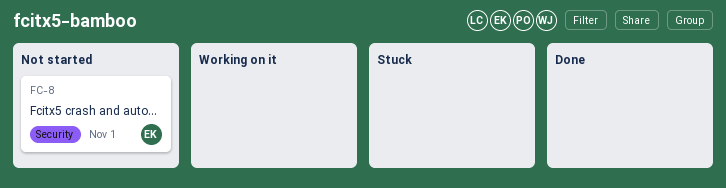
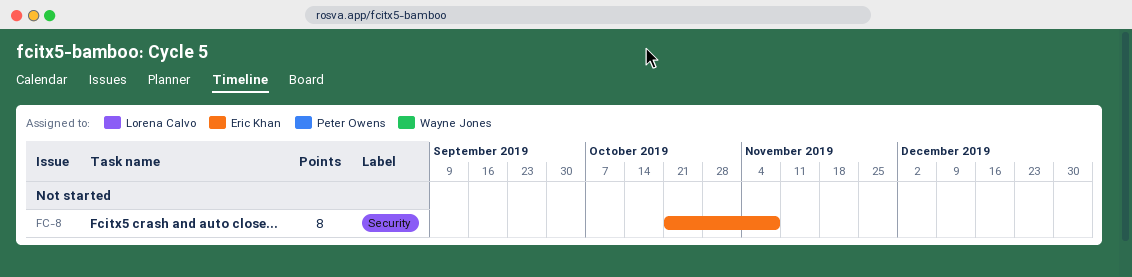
FC-8, due: Nov 1 -> Nov 8

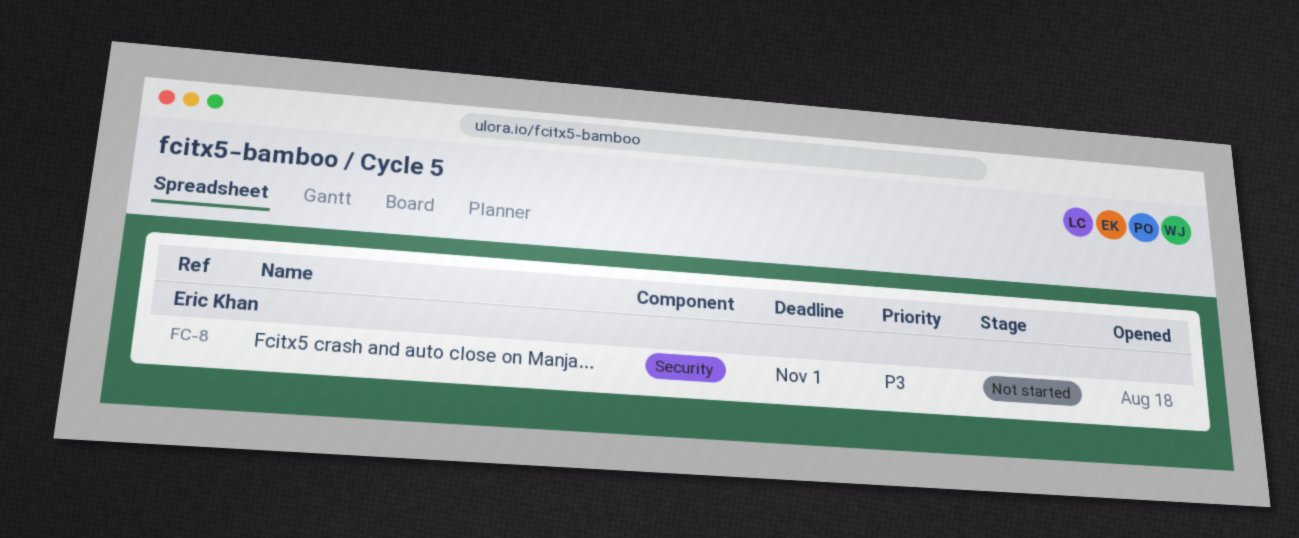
FC-8, due: Nov 8 -> Nov 1

